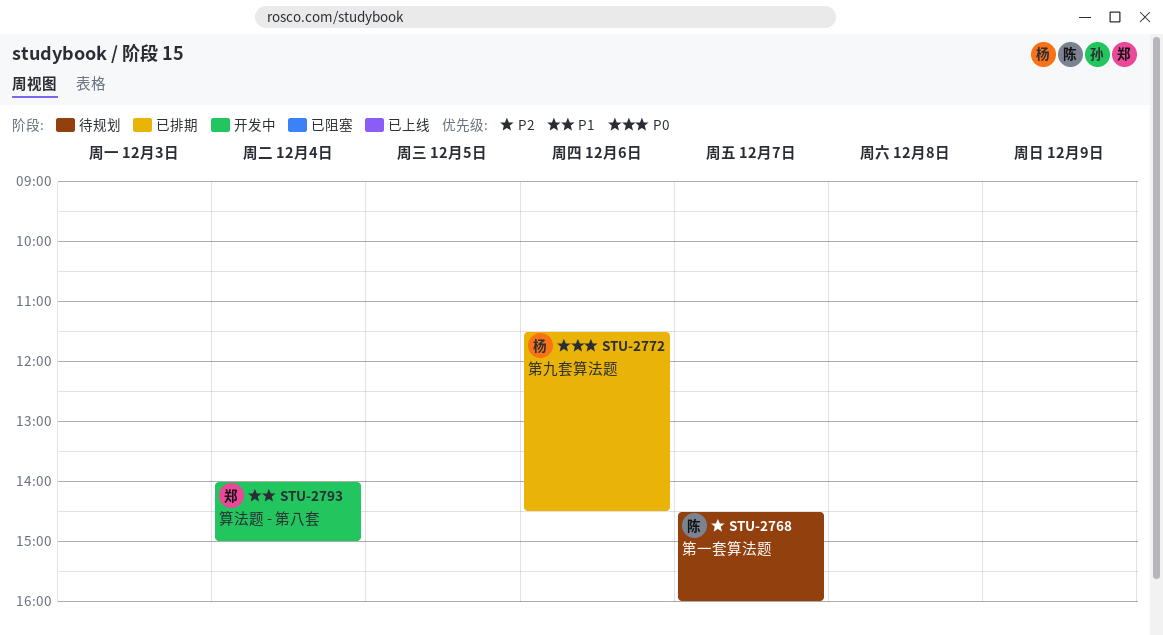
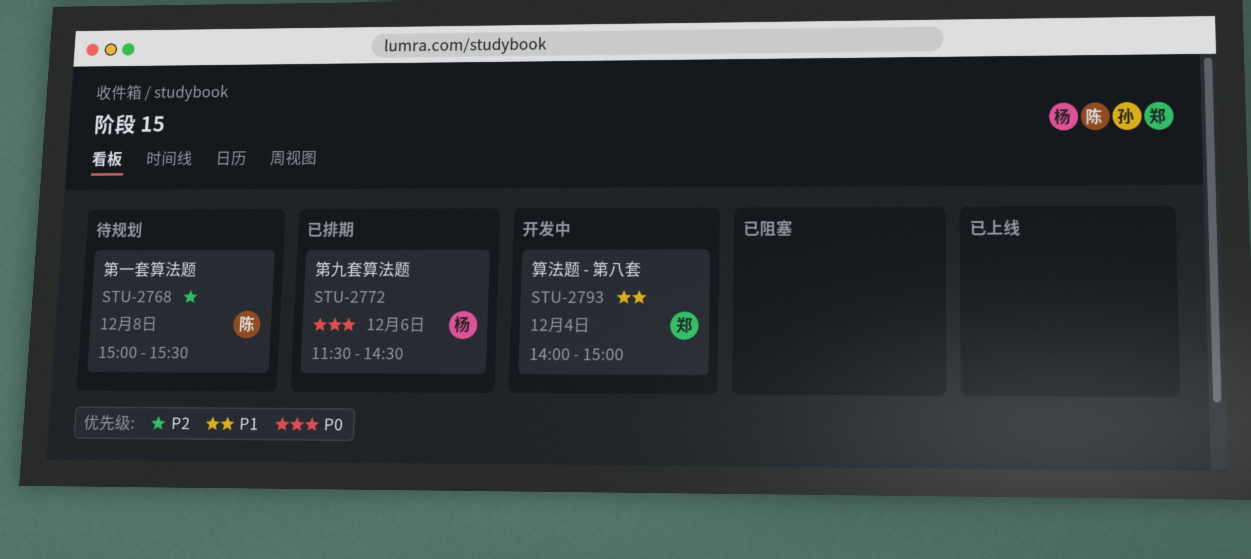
STU-2768, day: Dec 7 -> Dec 8
STU-2768, begins: 14:30 -> 15:00
STU-2768, ends: 16:00 -> 15:30

